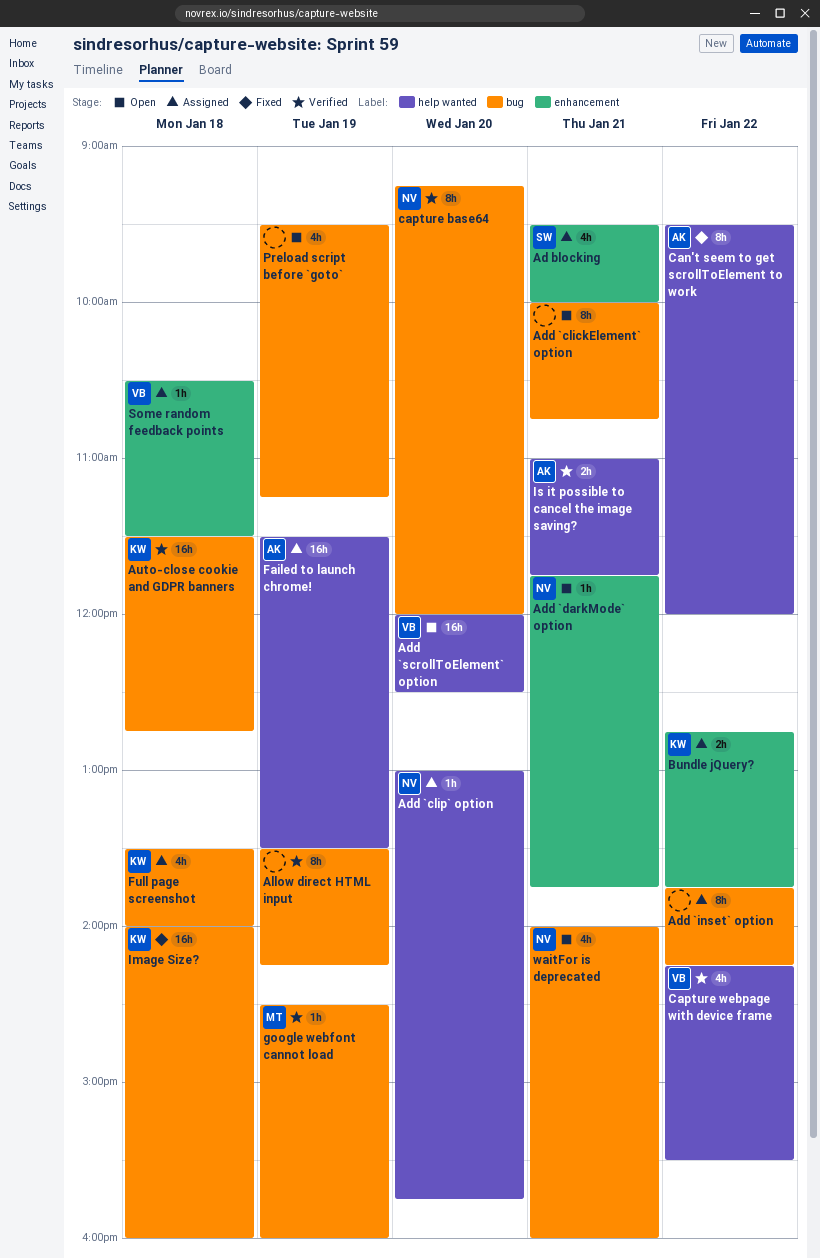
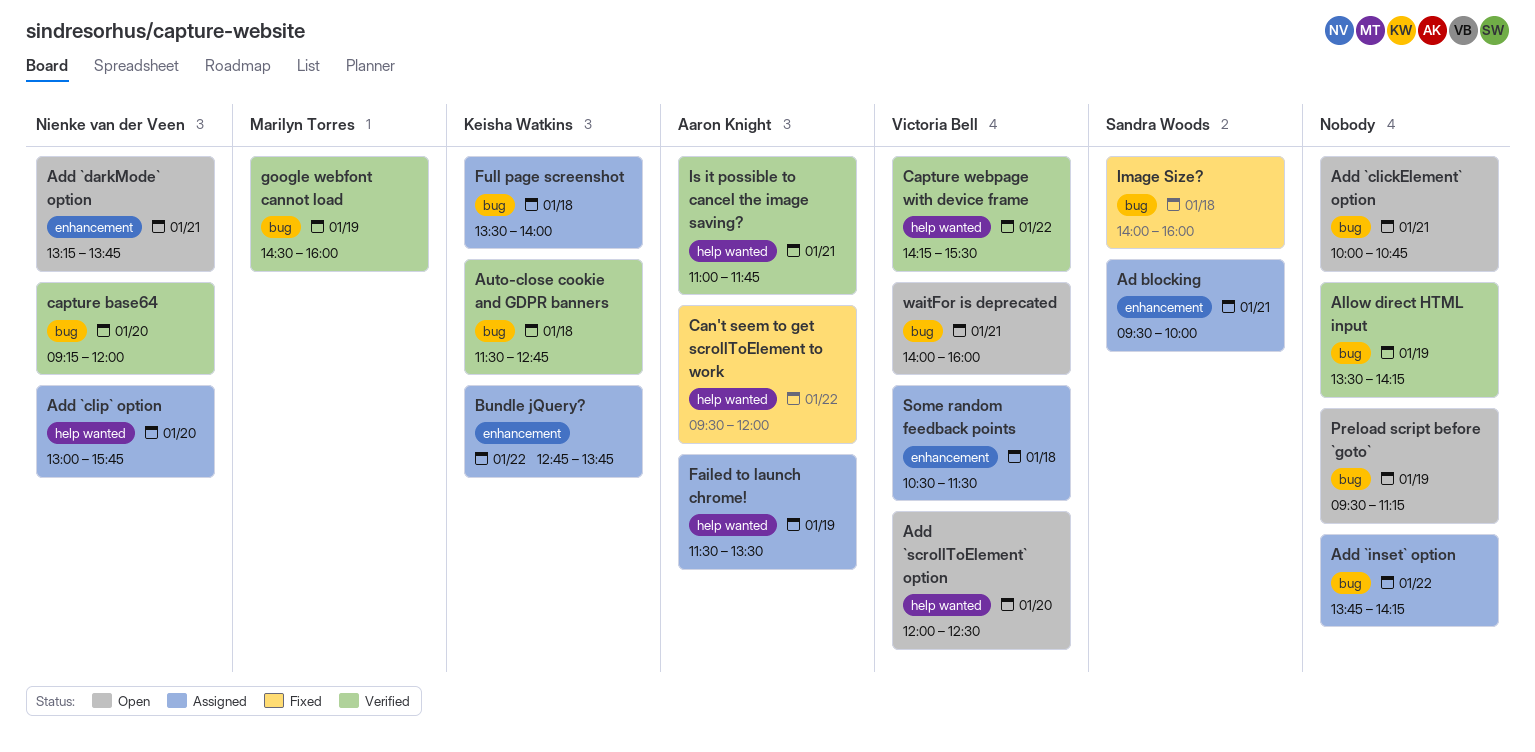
Add `darkMode` option, begins: 11:45 -> 13:15
Image Size?, owner: Keisha Watkins -> Sandra Woods
waitFor is deprecated, owner: Nienke van der Veen -> Victoria Bell

